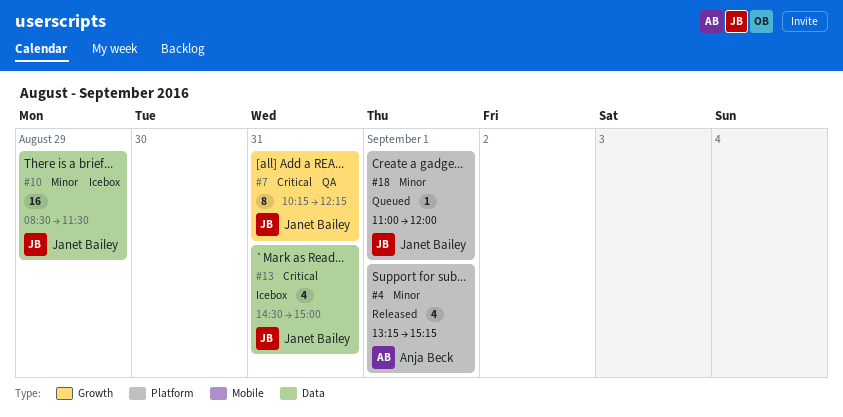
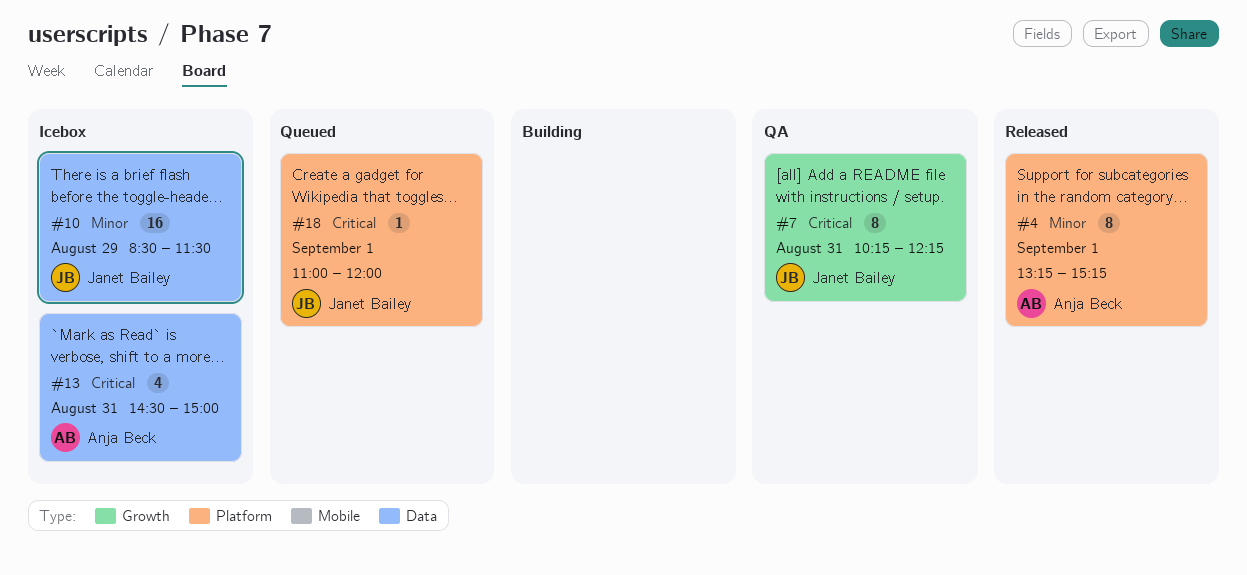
#4, estimate: 4 -> 8
#13, owner: Janet Bailey -> Anja Beck
#18, priority: Minor -> Critical

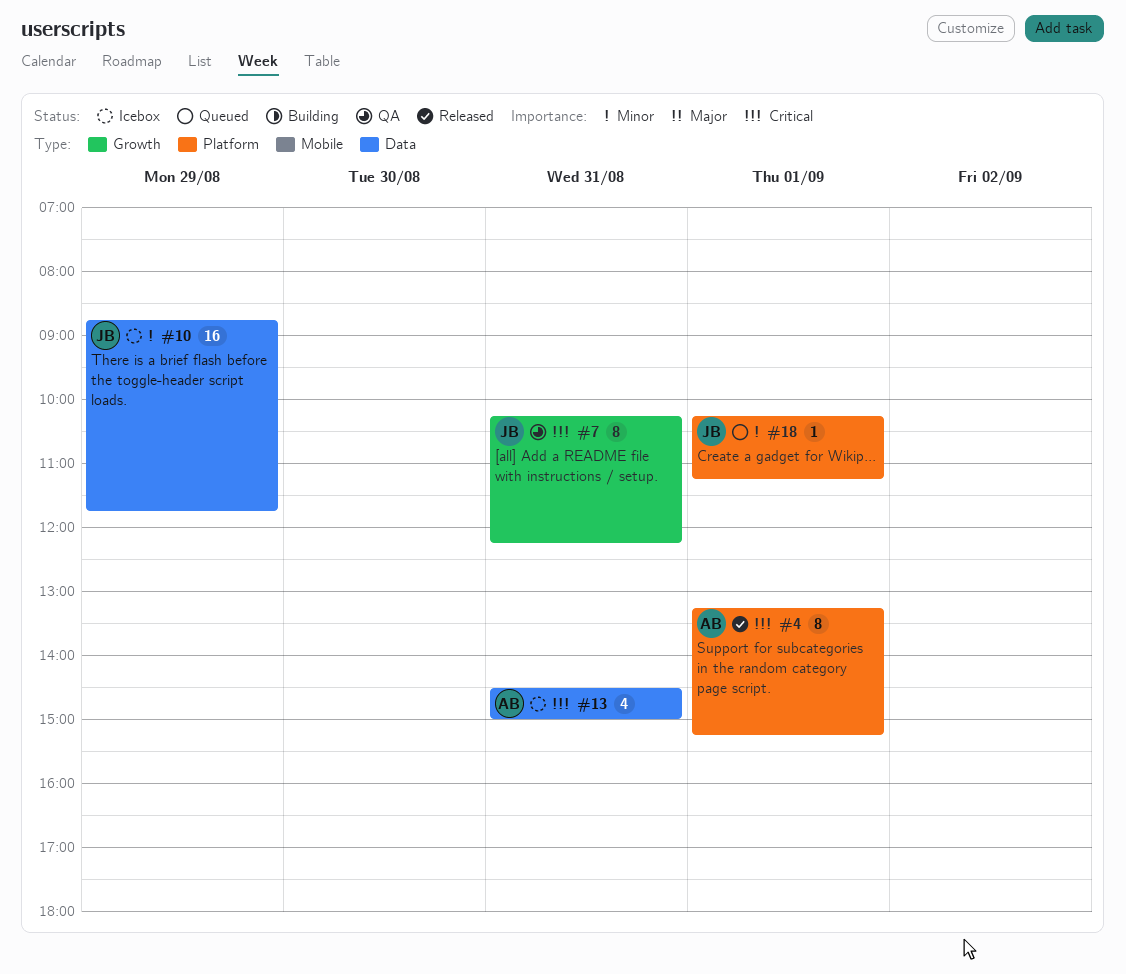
#4, priority: Minor -> Critical
#10, begins: 08:30 -> 08:45
#10, ends: 11:30 -> 11:45
#18, priority: Critical -> Minor
#18, begins: 11:00 -> 10:15
#18, ends: 12:00 -> 11:15

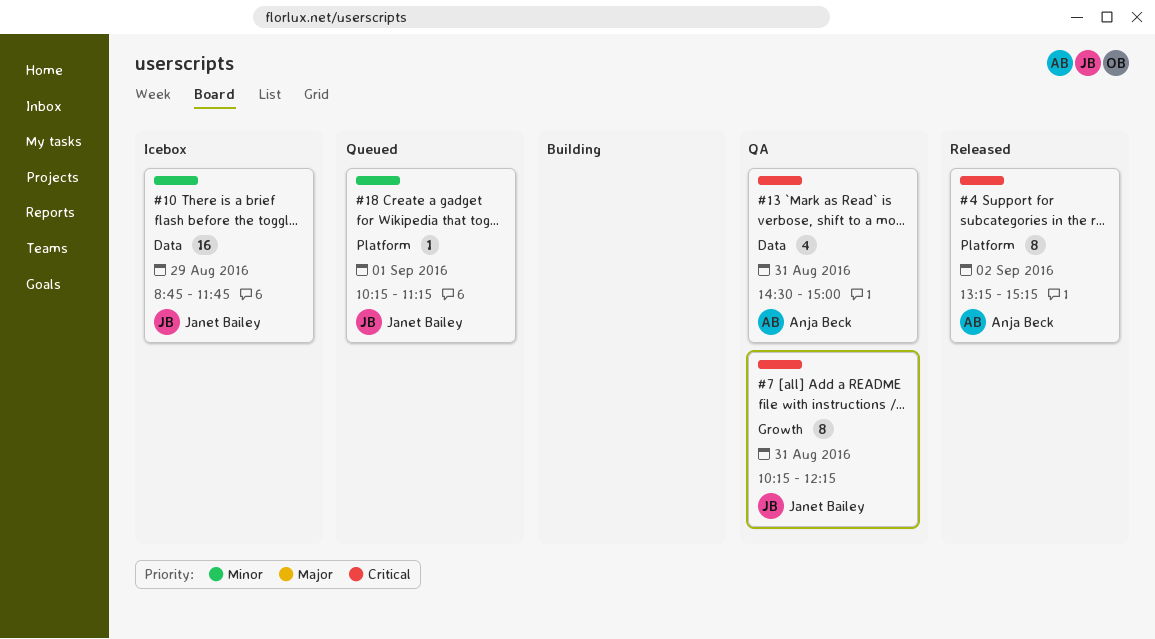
#4, day: Sep 1 -> Sep 2
#13, status: Icebox -> QA

